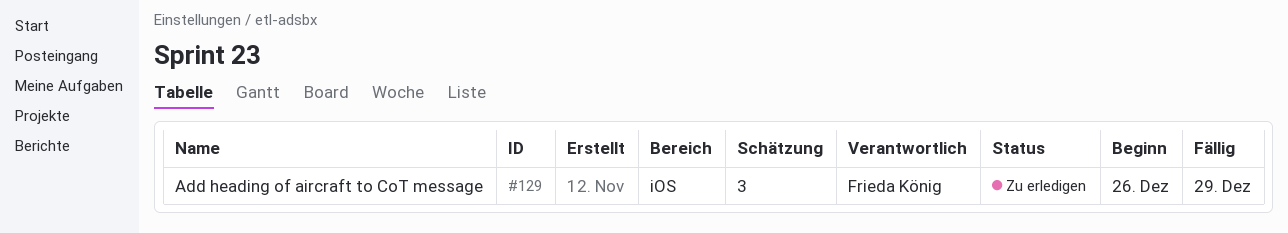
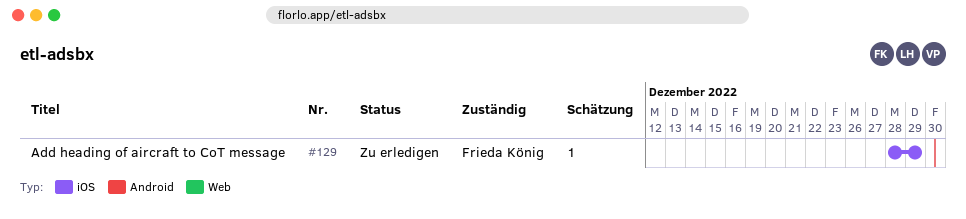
#129, estimate: 3 -> 1
#129, start: Dec 26 -> Dec 28

